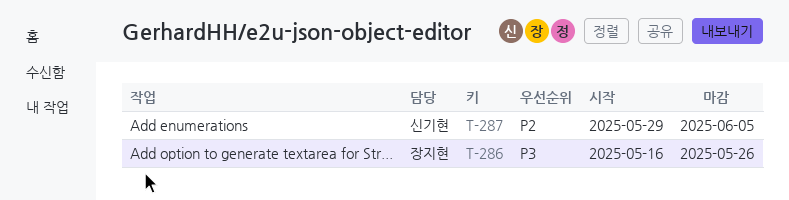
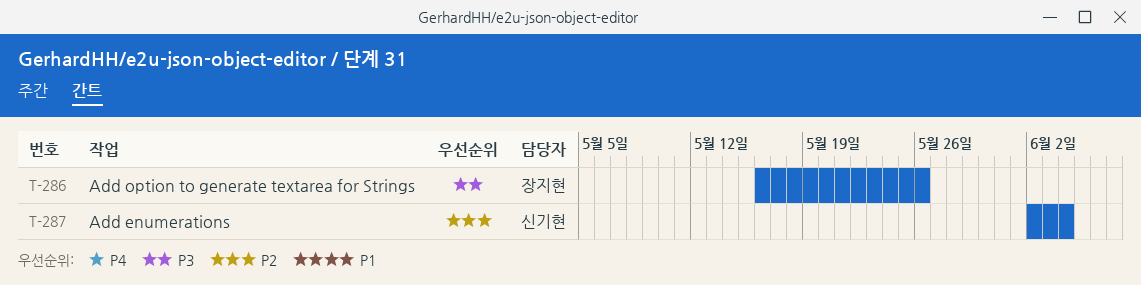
T-287, start: May 29 -> Jun 2
T-287, due: Jun 5 -> Jun 4

